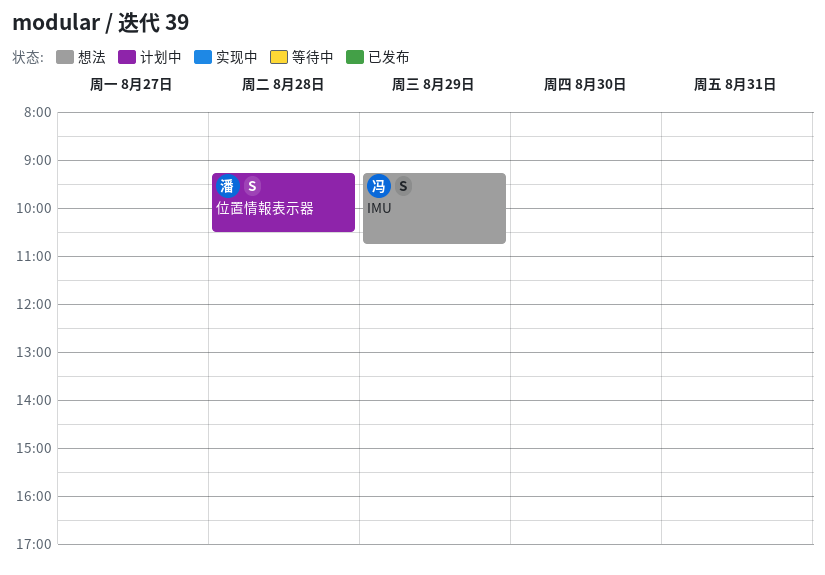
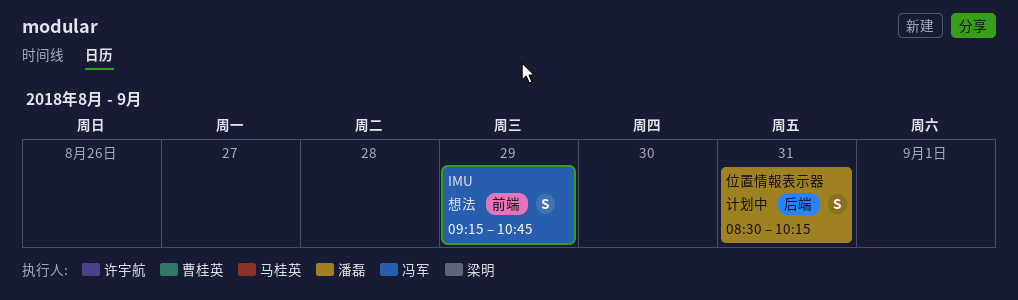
位置情報表示器, day: Aug 28 -> Aug 31
位置情報表示器, begins: 09:15 -> 08:30
位置情報表示器, ends: 10:30 -> 10:15

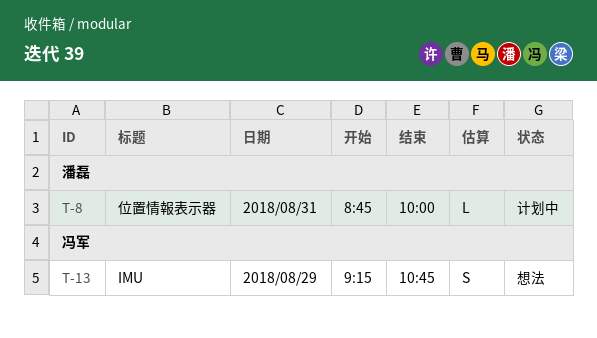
位置情報表示器, estimate: S -> L
位置情報表示器, begins: 08:30 -> 08:45
位置情報表示器, ends: 10:15 -> 10:00

